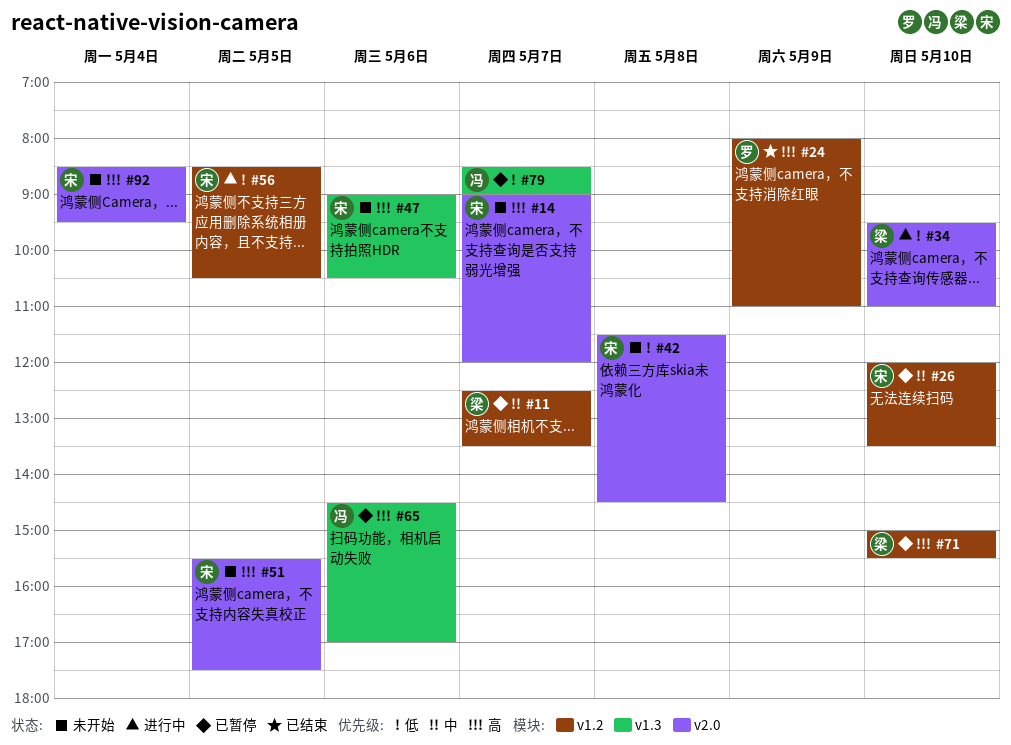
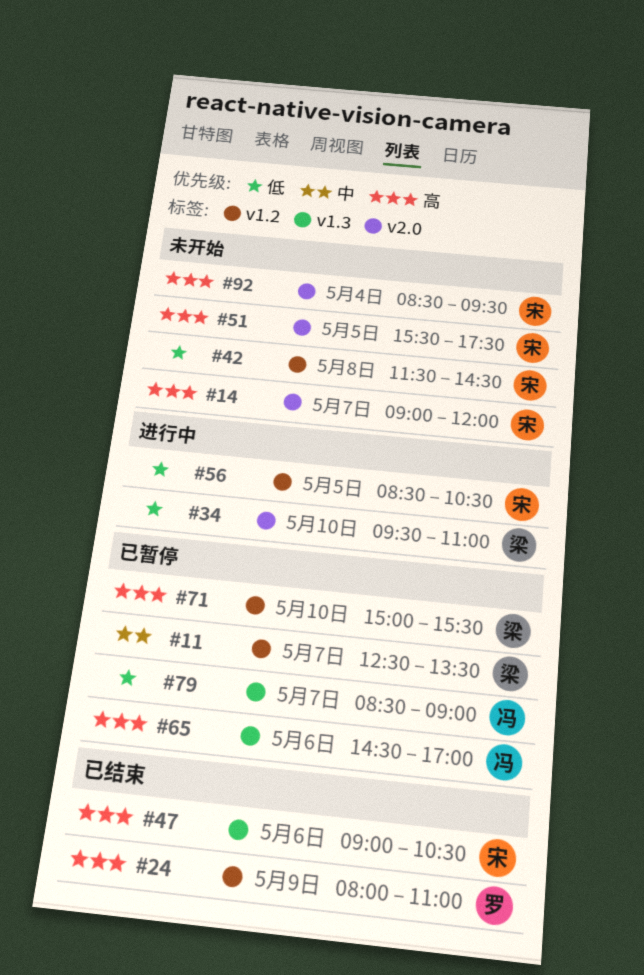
#26: present -> none
#42, label: v2.0 -> v1.2
#47, status: 未开始 -> 已结束

